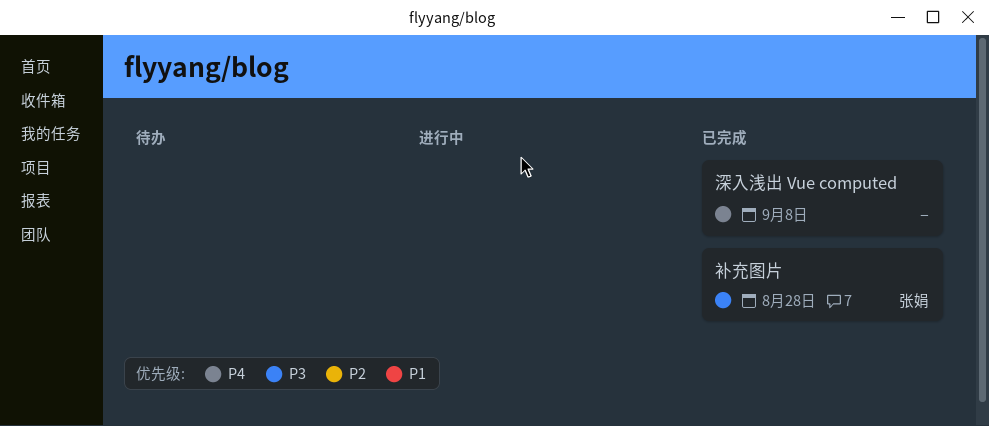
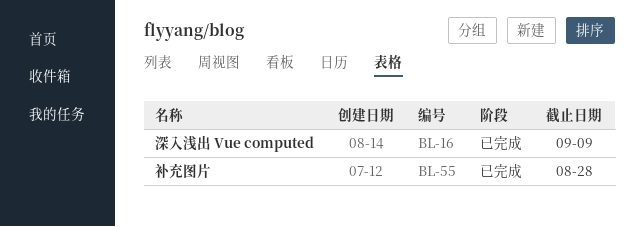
深入浅出 Vue computed, due: Sep 8 -> Sep 9

